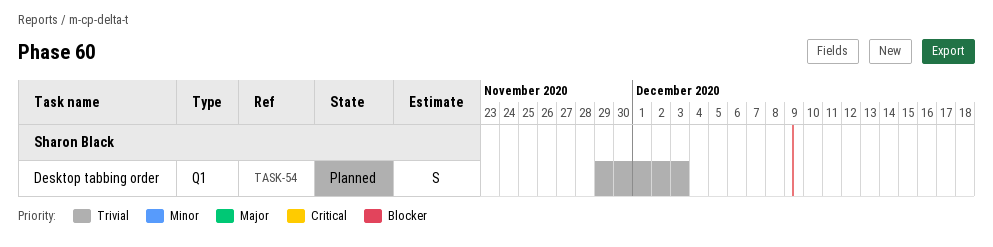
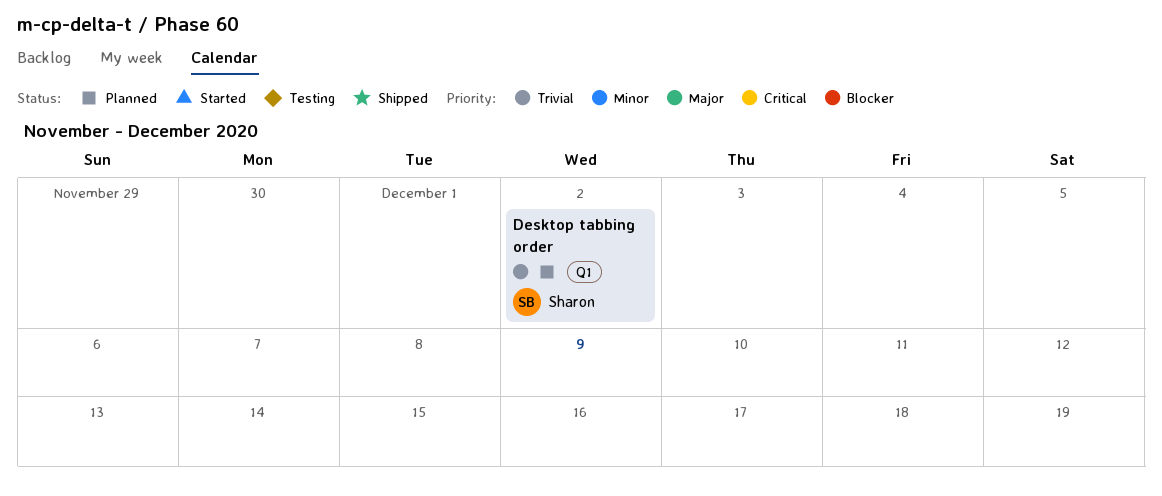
Desktop tabbing order, due: Dec 3 -> Dec 2

